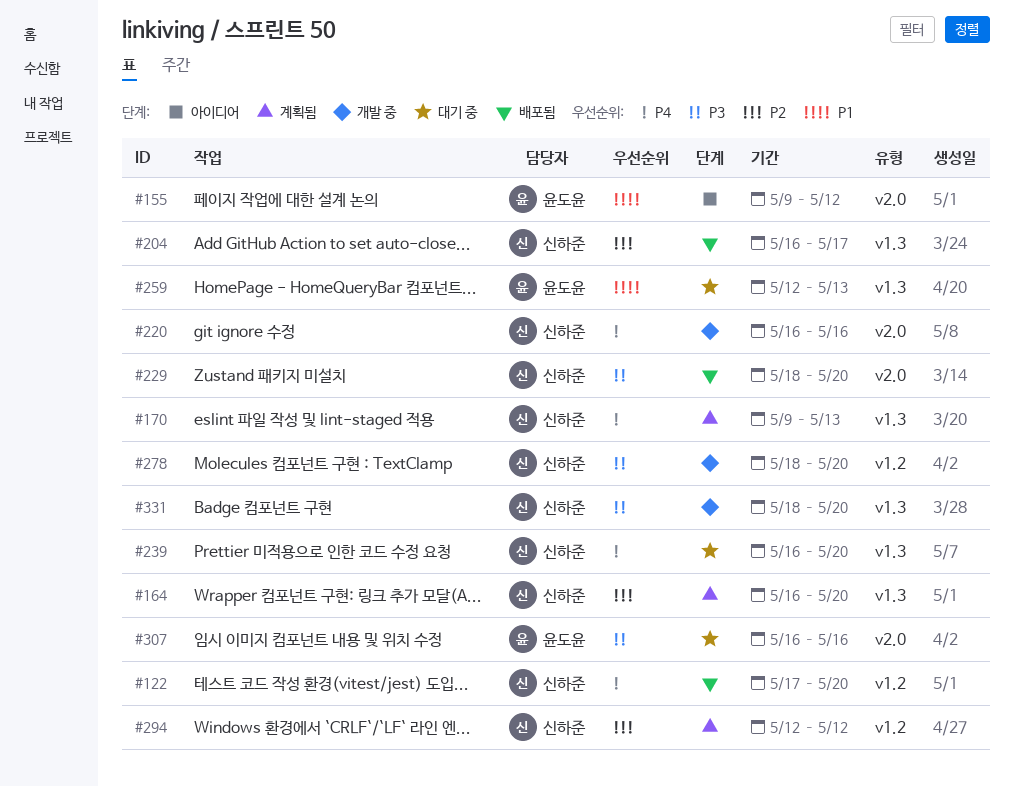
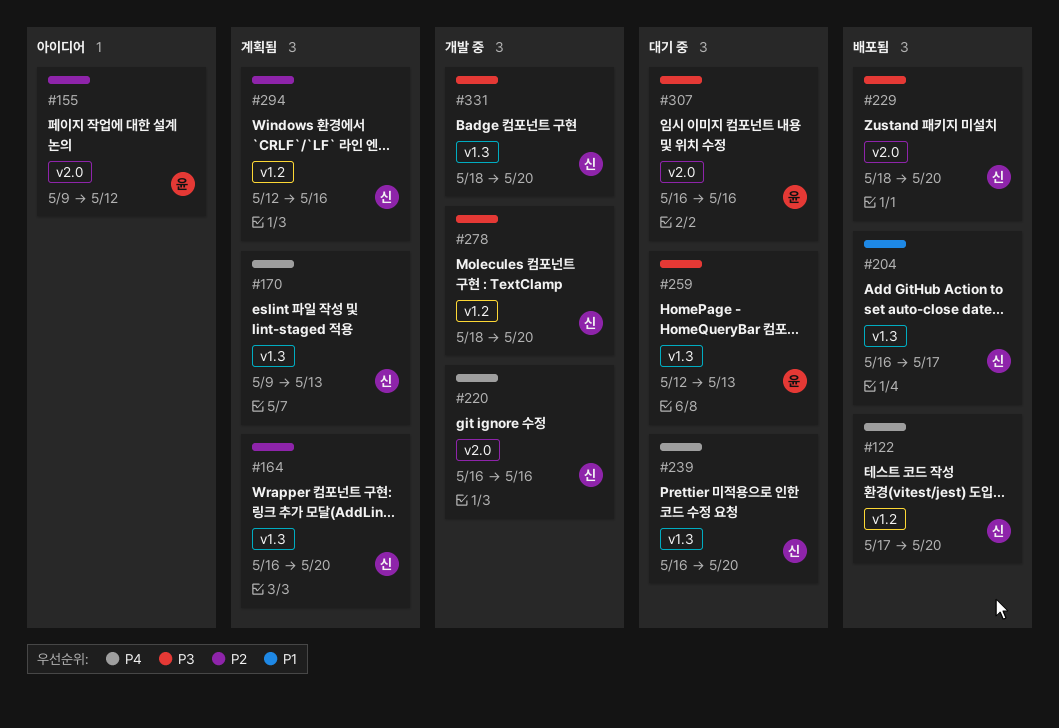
#155, priority: P1 -> P2
#204, priority: P2 -> P1
#259, priority: P1 -> P3
#294, due: May 12 -> May 16

